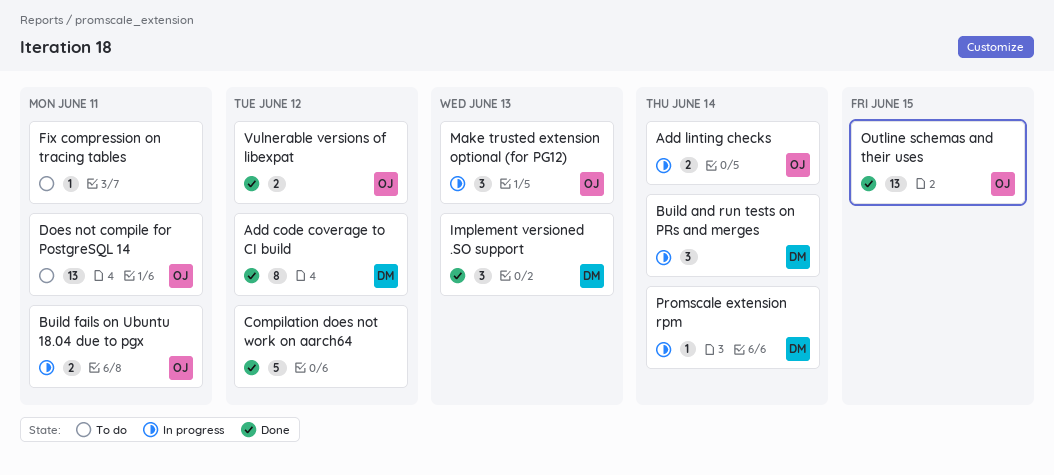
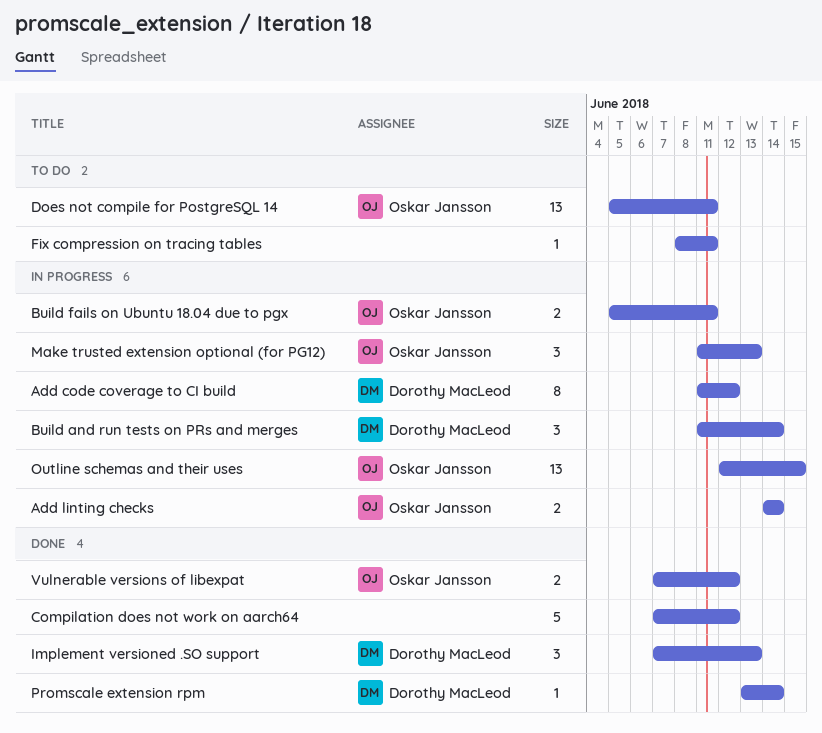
Add code coverage to CI build, status: Done -> In progress
Outline schemas and their uses, status: Done -> In progress
Promscale extension rpm, status: In progress -> Done

